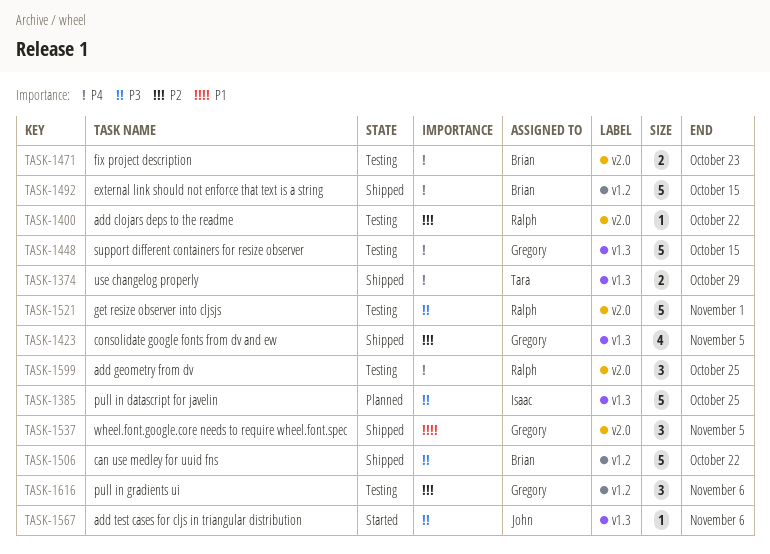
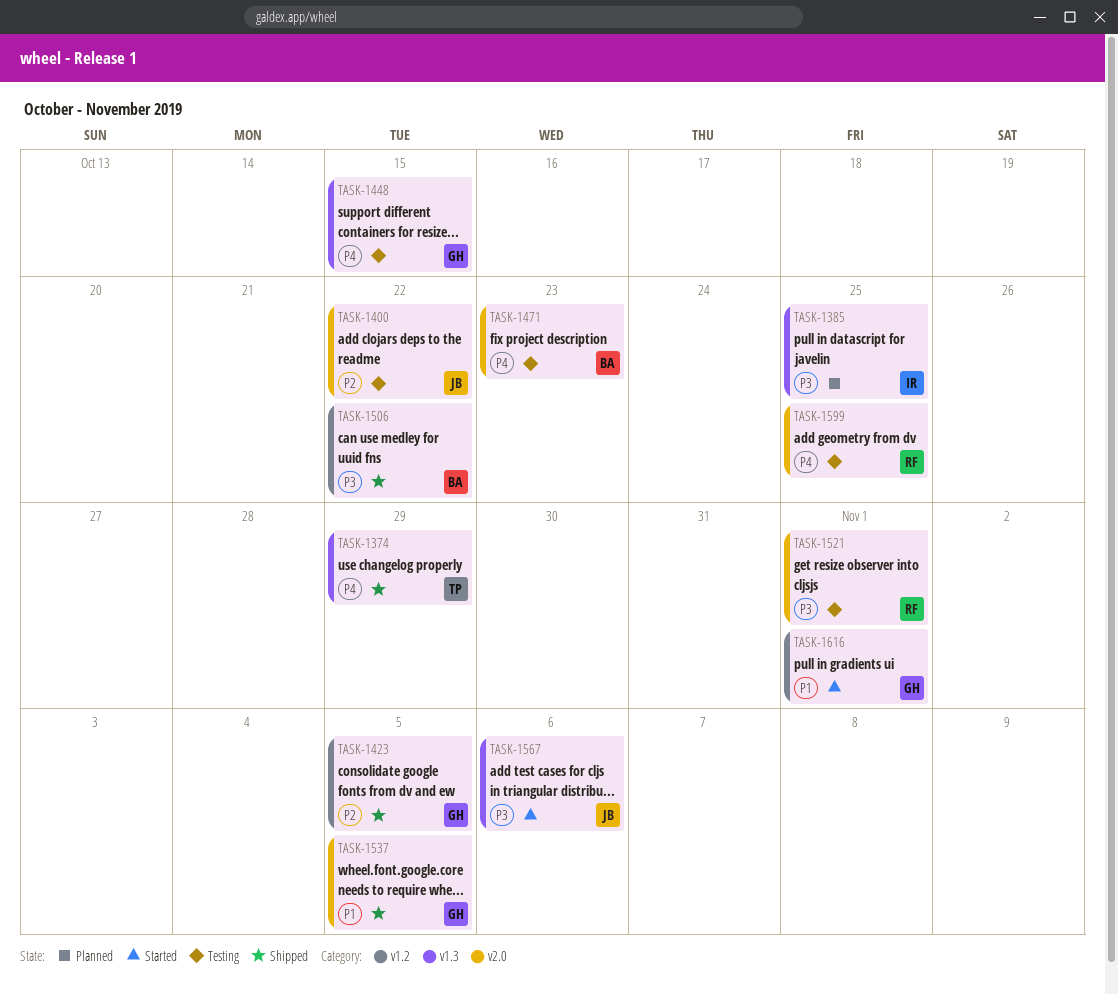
TASK-1400, owner: Ralph -> John
TASK-1423, label: v1.3 -> v1.2
TASK-1492: present -> none
TASK-1616, status: Testing -> Started
TASK-1616, priority: P2 -> P1
TASK-1616, due: Nov 6 -> Nov 1

